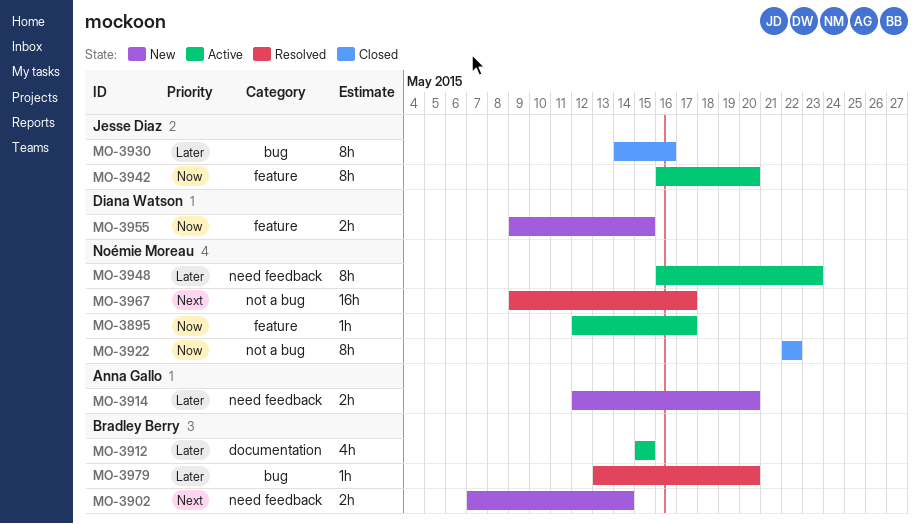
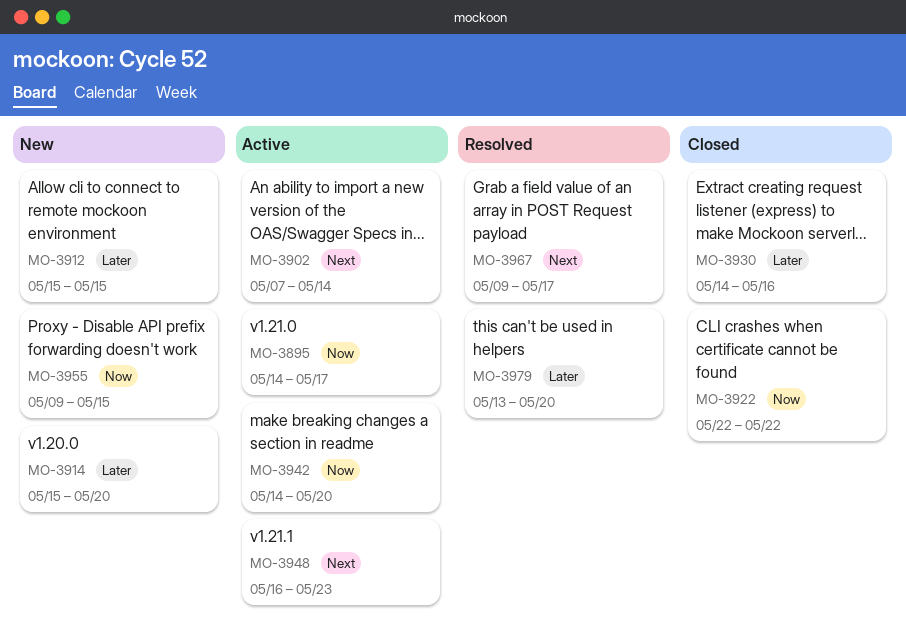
MO-3895, start: May 12 -> May 14
MO-3902, status: New -> Active
MO-3912, status: Active -> New
MO-3914, start: May 12 -> May 15
MO-3942, start: May 16 -> May 14
MO-3948, priority: Later -> Next

